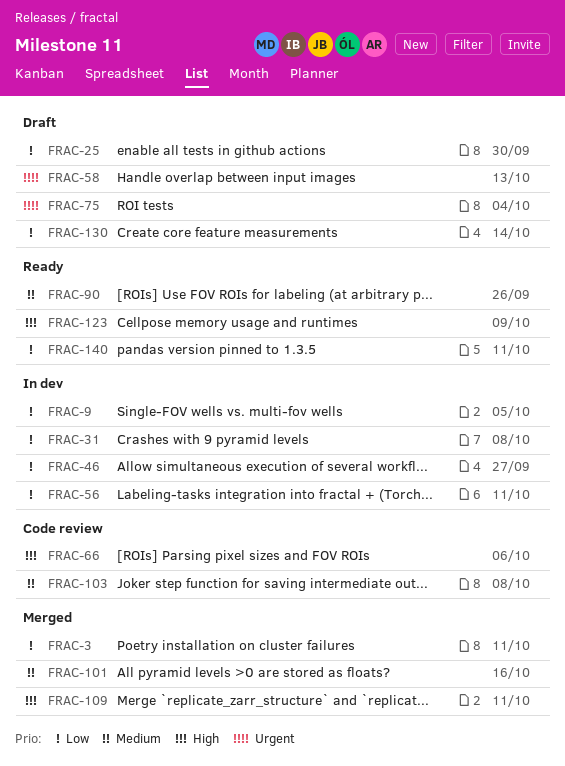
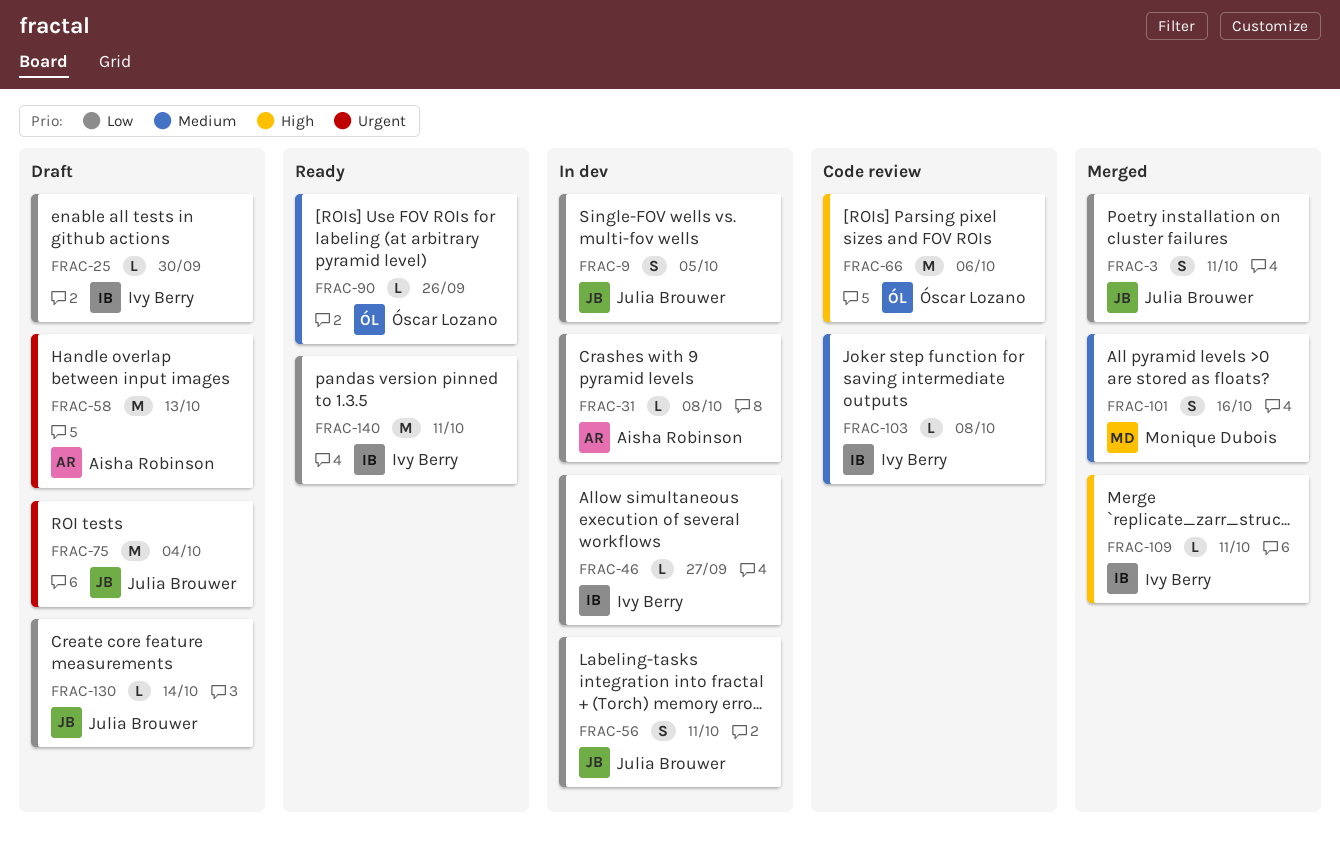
FRAC-123: present -> none

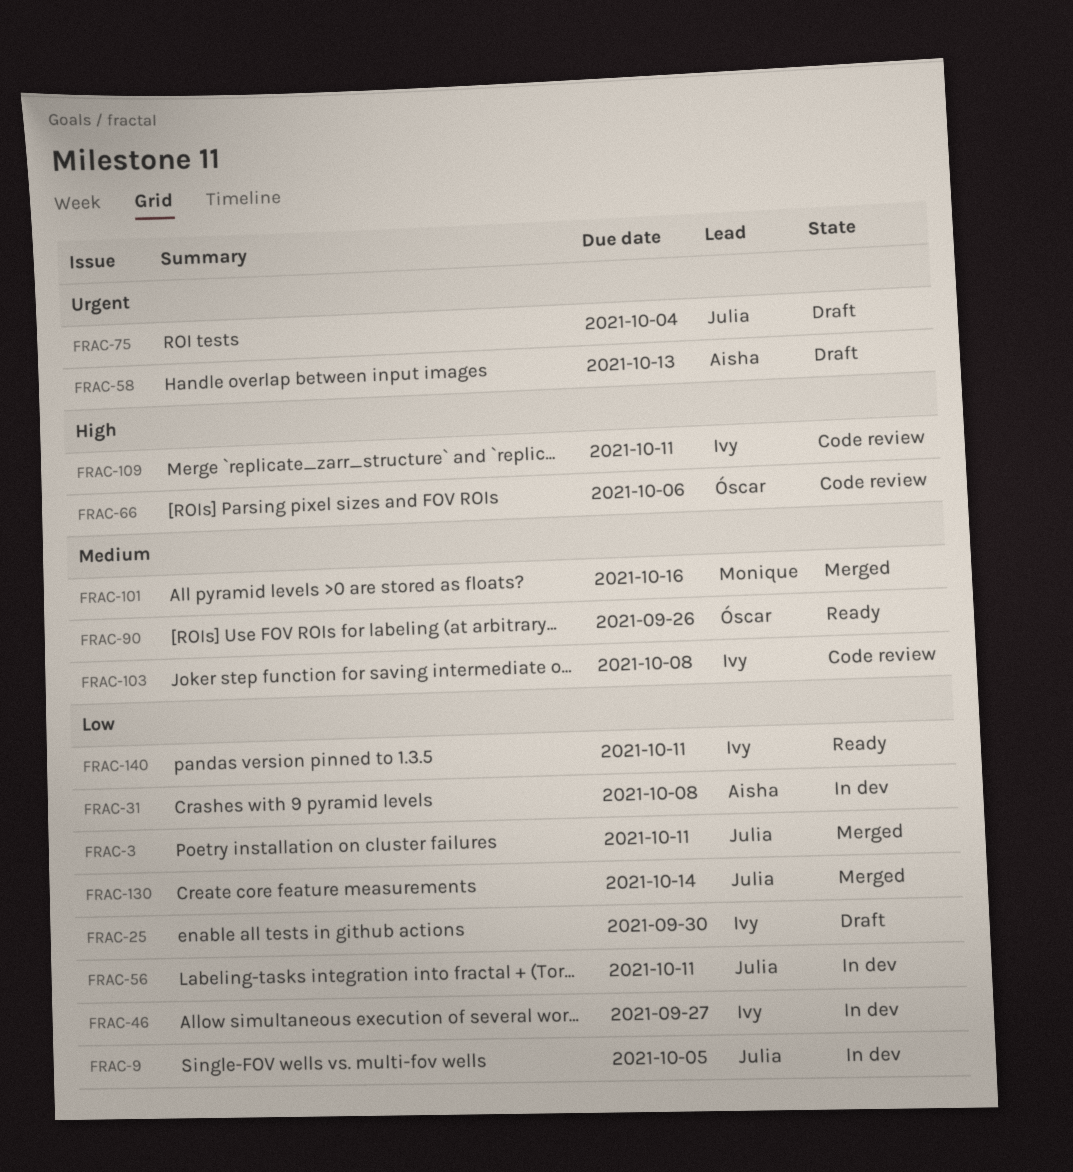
FRAC-109, status: Merged -> Code review
FRAC-130, status: Draft -> Merged

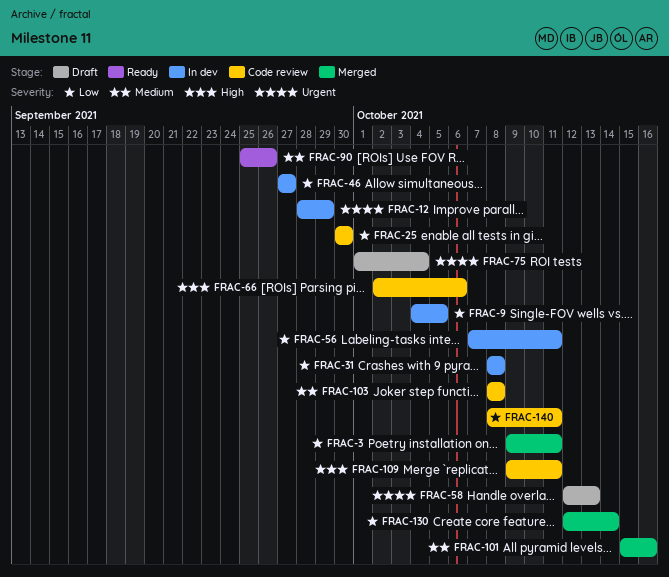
FRAC-12: none -> present
FRAC-25, status: Draft -> Code review
FRAC-140, status: Ready -> Code review

